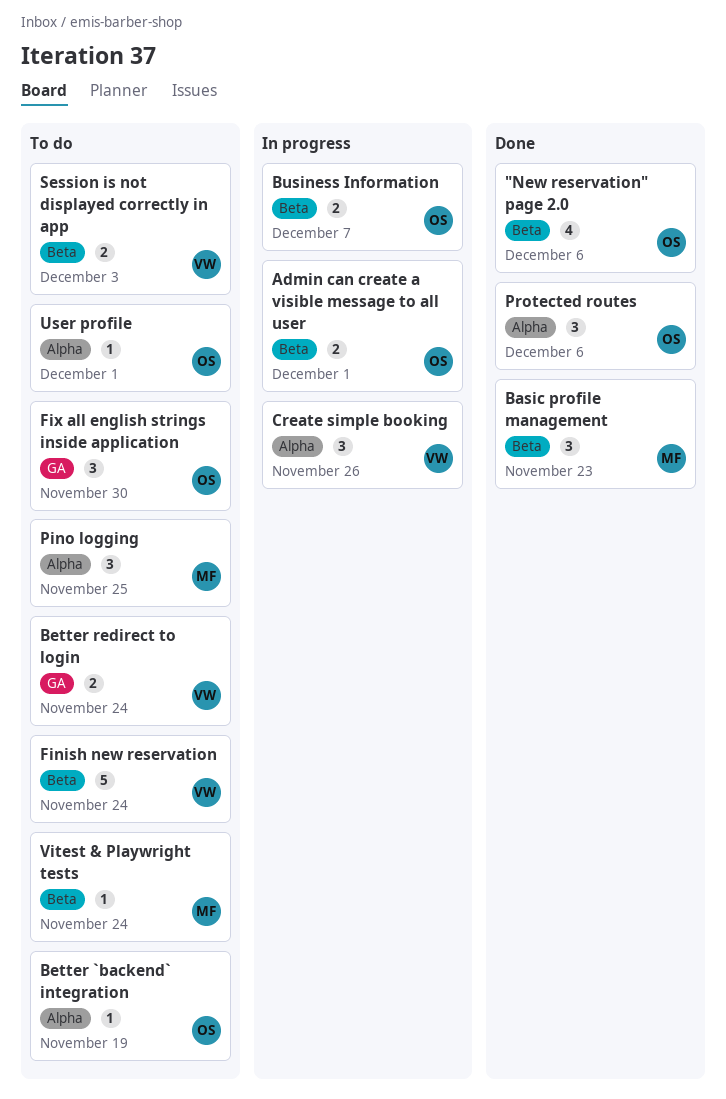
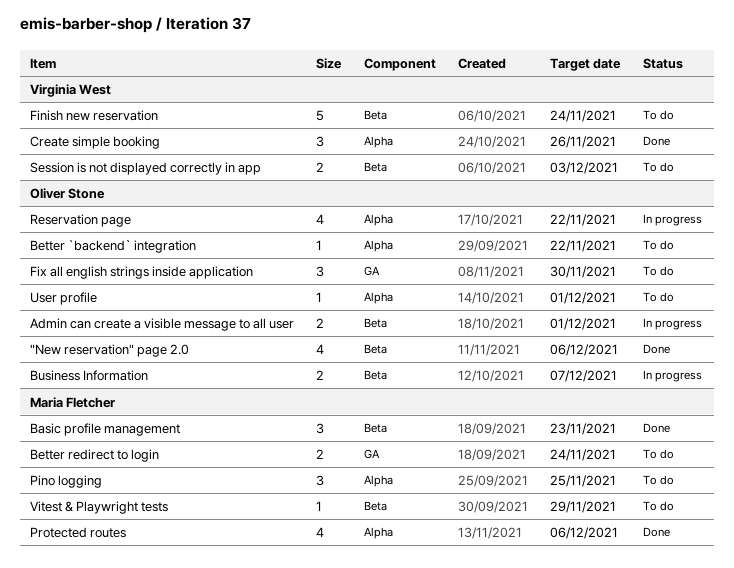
Better `backend` integration, due: Nov 19 -> Nov 22
Better redirect to login, owner: Virginia West -> Maria Fletcher
Create simple booking, status: In progress -> Done
Protected routes, owner: Oliver Stone -> Maria Fletcher
Protected routes, estimate: 3 -> 4
Reservation page: none -> present
Vitest & Playwright tests, due: Nov 24 -> Nov 29

